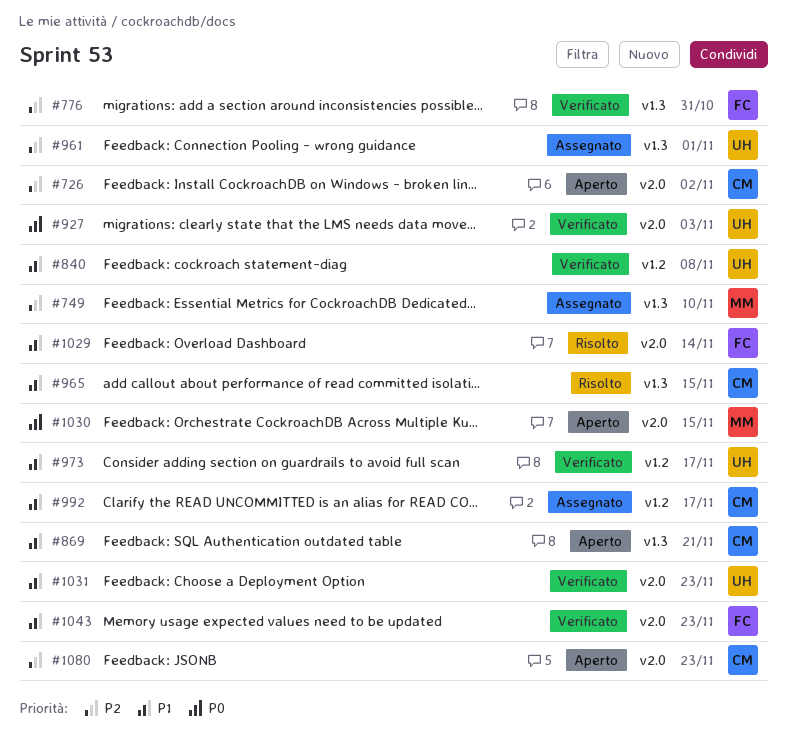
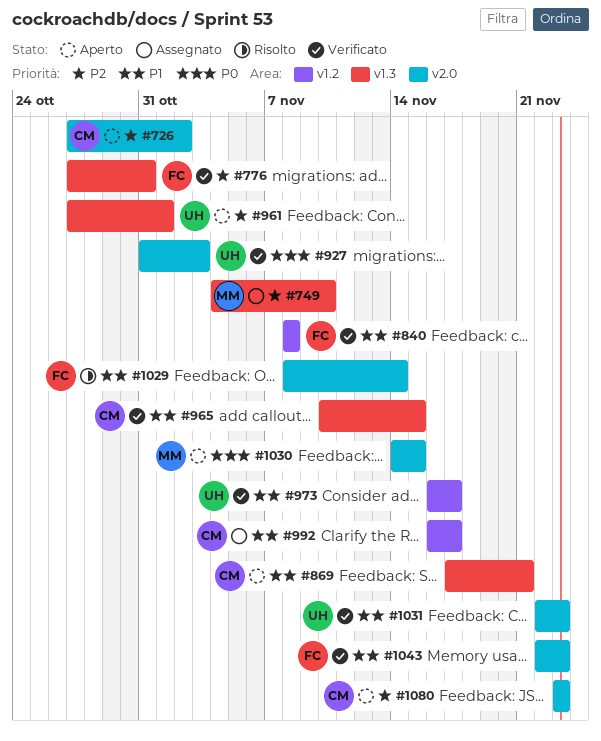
#840, owner: UH -> FC
#961, status: Assegnato -> Aperto
#965, status: Risolto -> Verificato

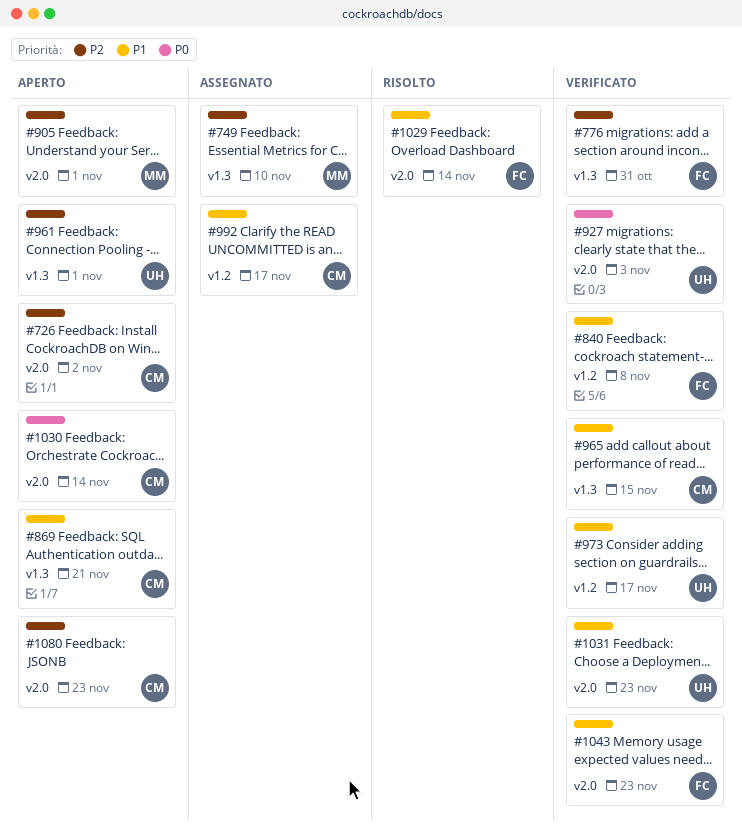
#905: none -> present
#1030, owner: MM -> CM
#1030, due: Nov 15 -> Nov 14

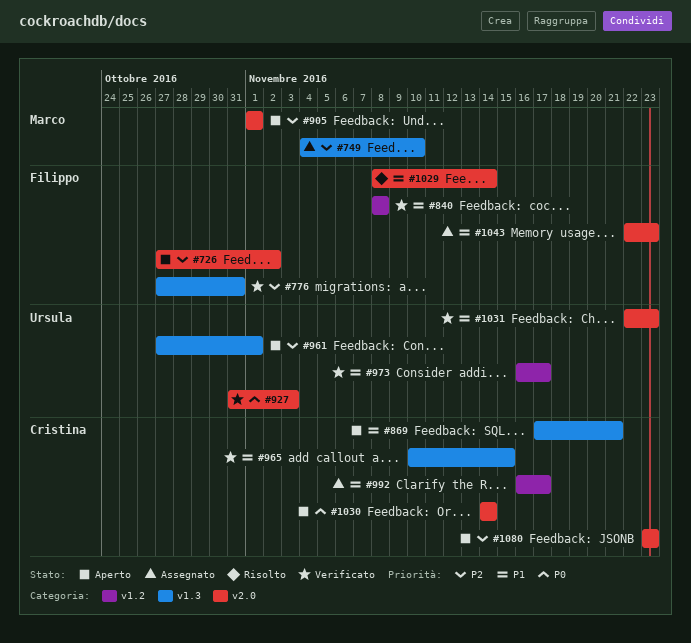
#726, owner: Cristina -> Filippo
#1043, status: Verificato -> Assegnato

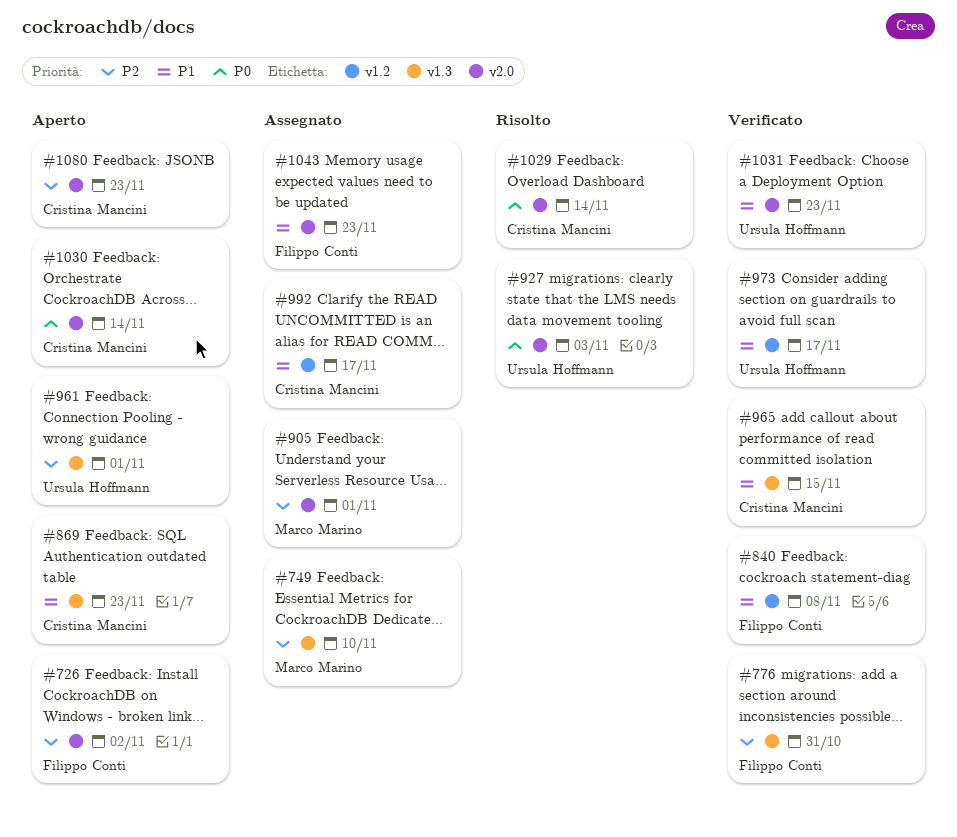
#869, due: Nov 21 -> Nov 23
#905, status: Aperto -> Assegnato
#927, status: Verificato -> Risolto
#1029, owner: Filippo Conti -> Cristina Mancini
#1029, priority: P1 -> P0

